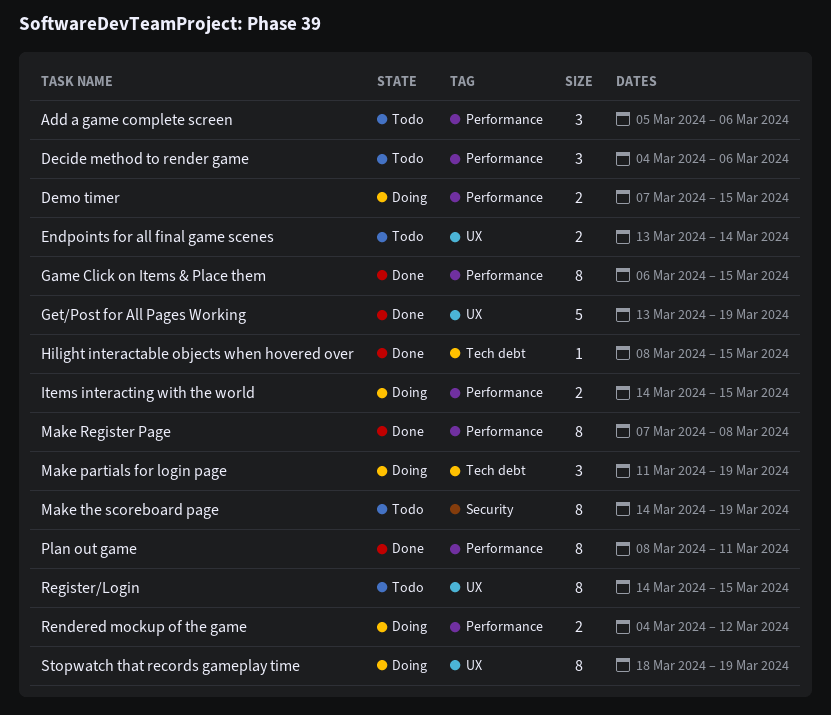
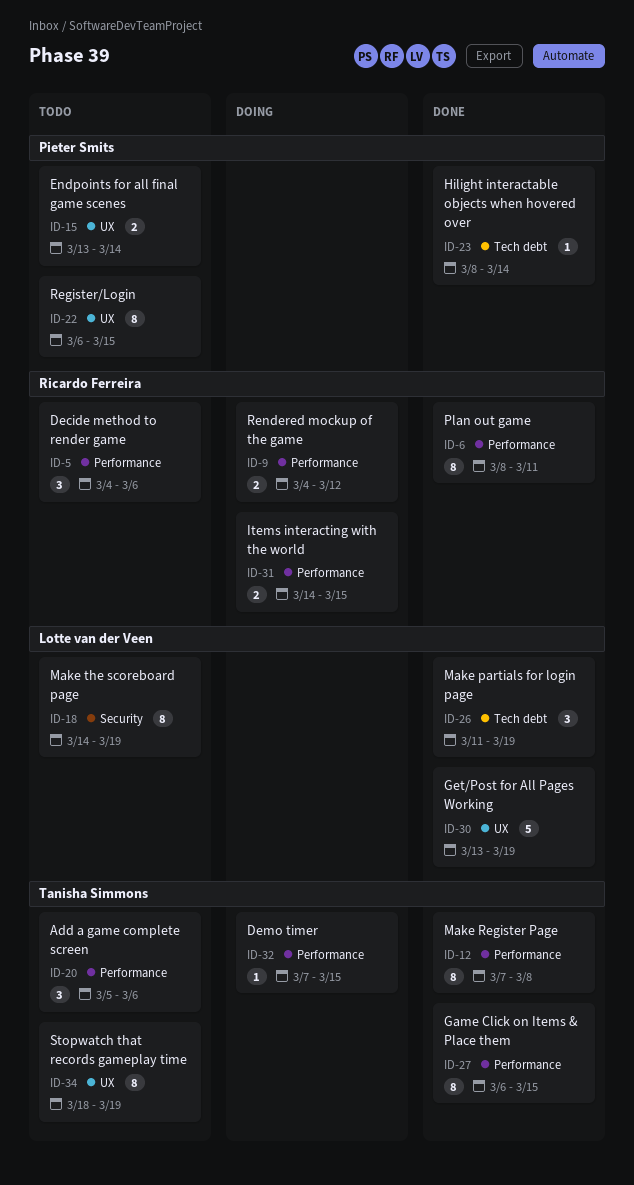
Demo timer, estimate: 2 -> 1
Hilight interactable objects when hovered over, due: Mar 15 -> Mar 14
Make partials for login page, status: Doing -> Done
Register/Login, start: Mar 14 -> Mar 6
Stopwatch that records gameplay time, status: Doing -> Todo

